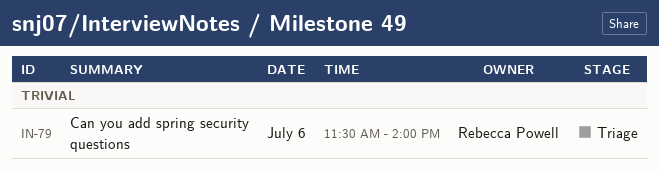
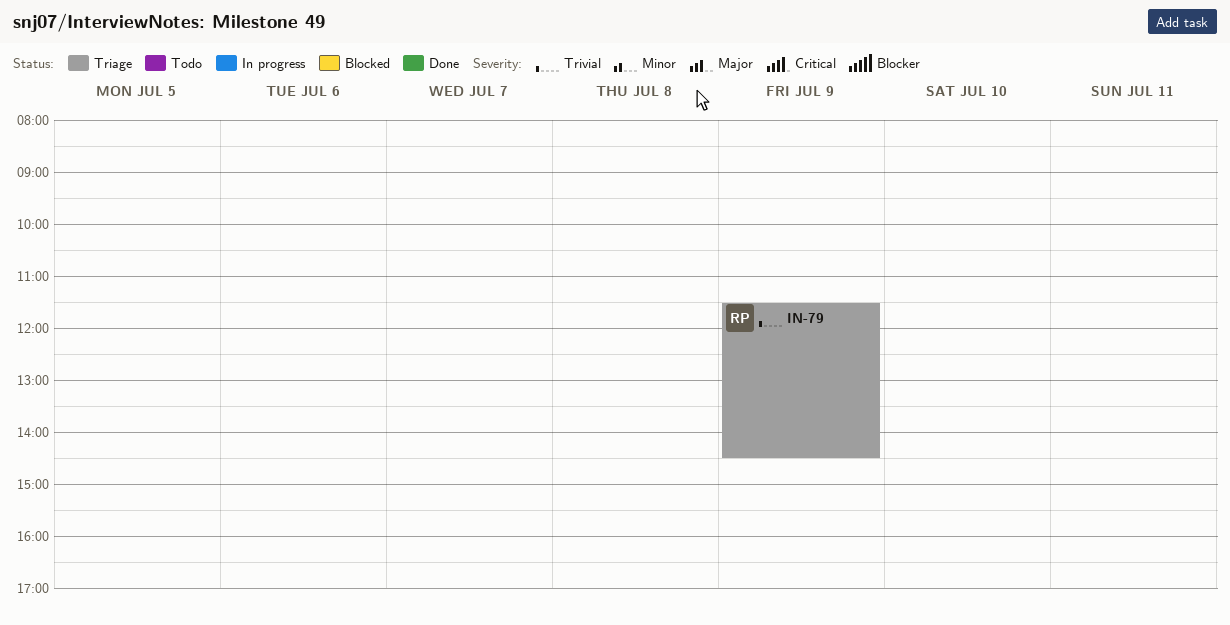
IN-79, day: Jul 6 -> Jul 9
IN-79, ends: 14:00 -> 14:30

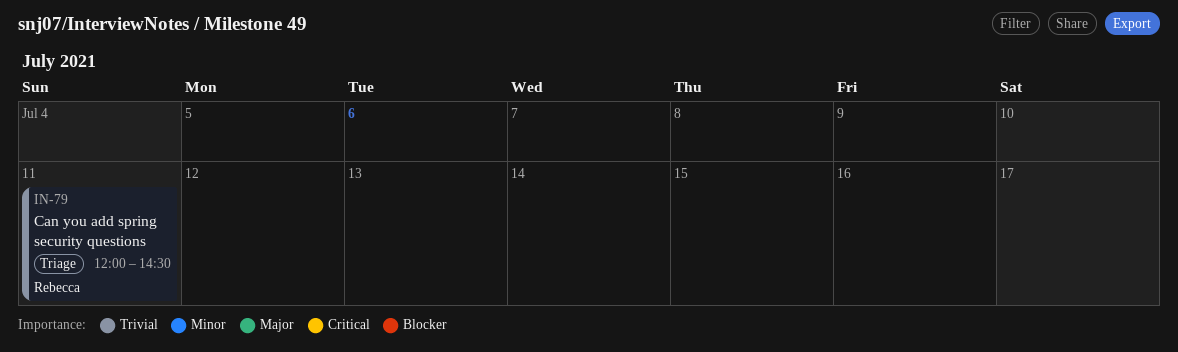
IN-79, day: Jul 9 -> Jul 11
IN-79, begins: 11:30 -> 12:00

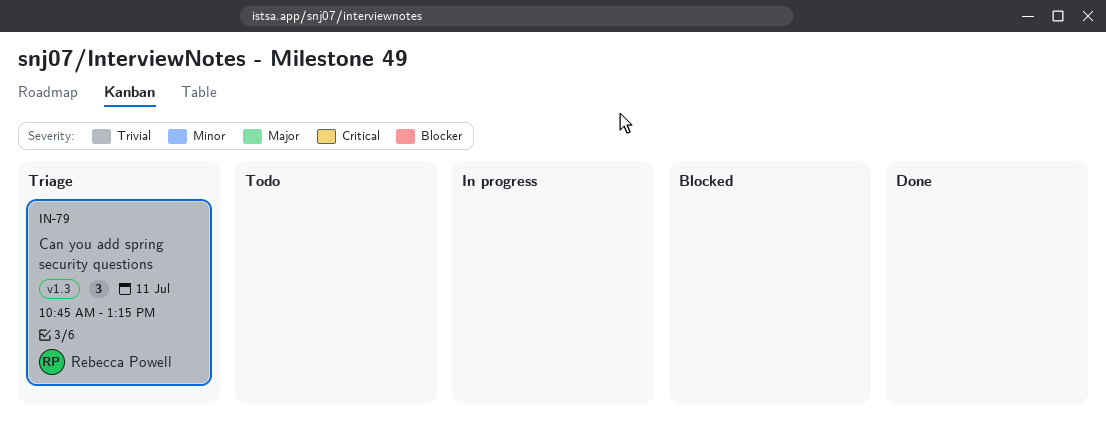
IN-79, begins: 12:00 -> 10:45
IN-79, ends: 14:30 -> 13:15

